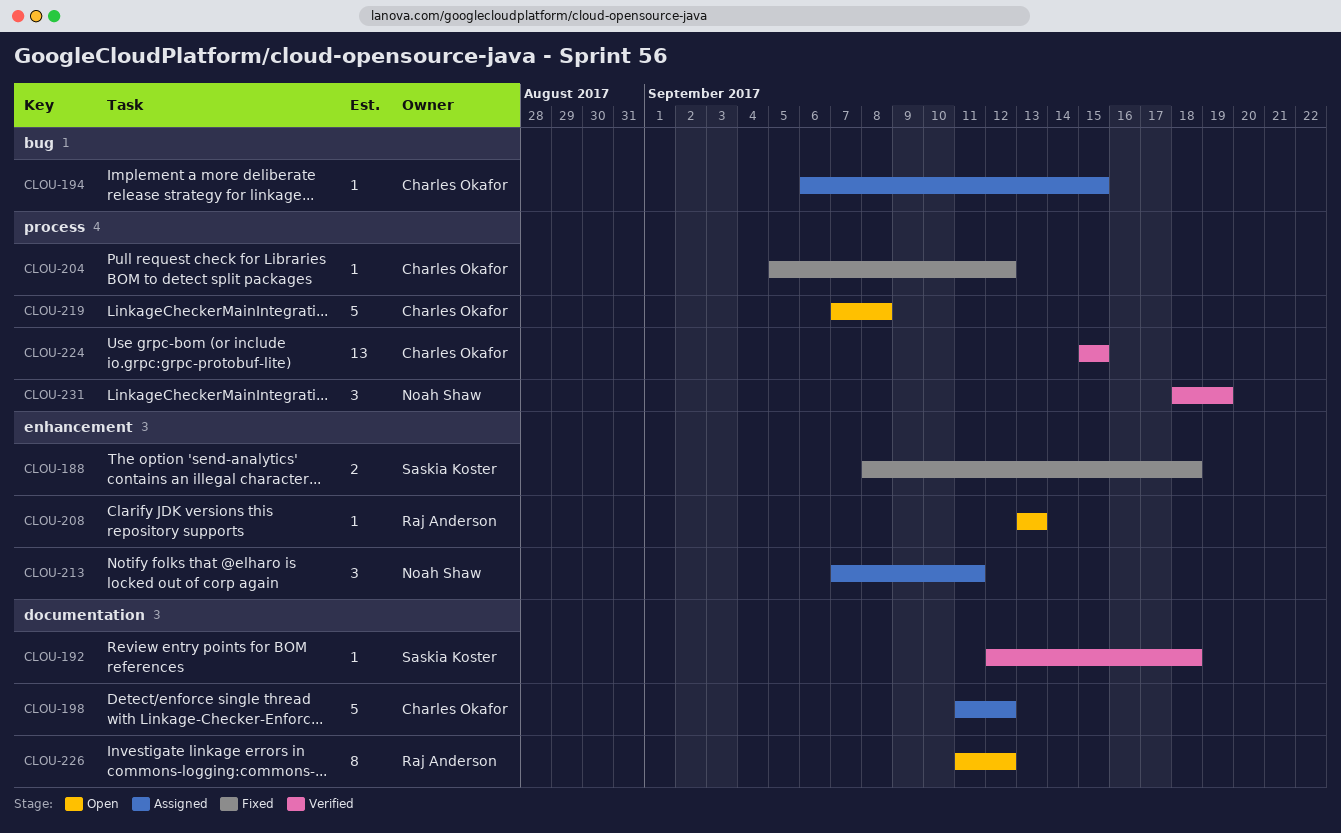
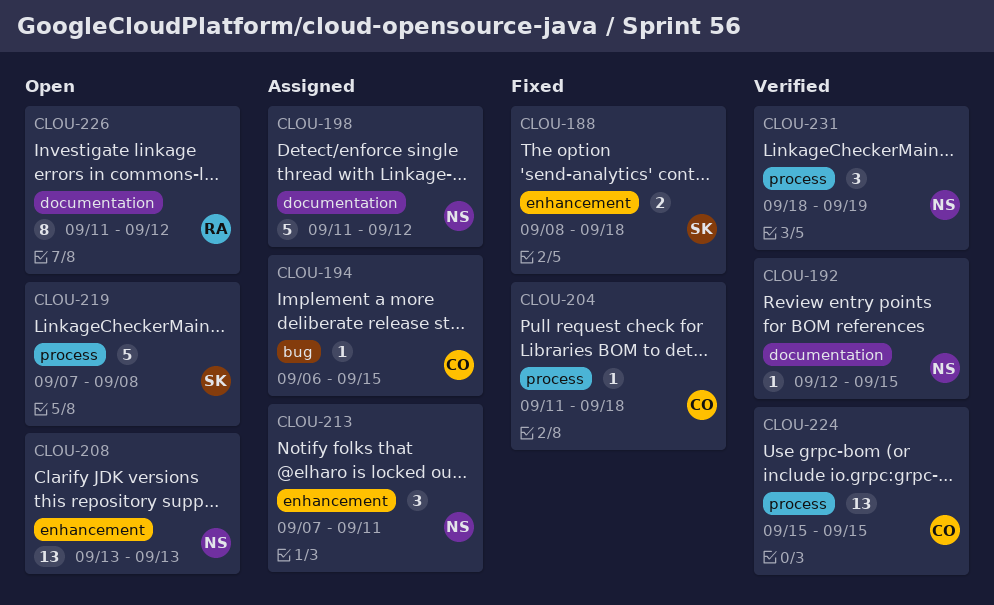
CLOU-192, owner: Saskia Koster -> Noah Shaw
CLOU-192, due: Sep 18 -> Sep 15
CLOU-198, owner: Charles Okafor -> Noah Shaw
CLOU-204, start: Sep 5 -> Sep 11
CLOU-204, due: Sep 12 -> Sep 18
CLOU-208, owner: Raj Anderson -> Noah Shaw
CLOU-208, estimate: 1 -> 13
CLOU-219, owner: Charles Okafor -> Saskia Koster

